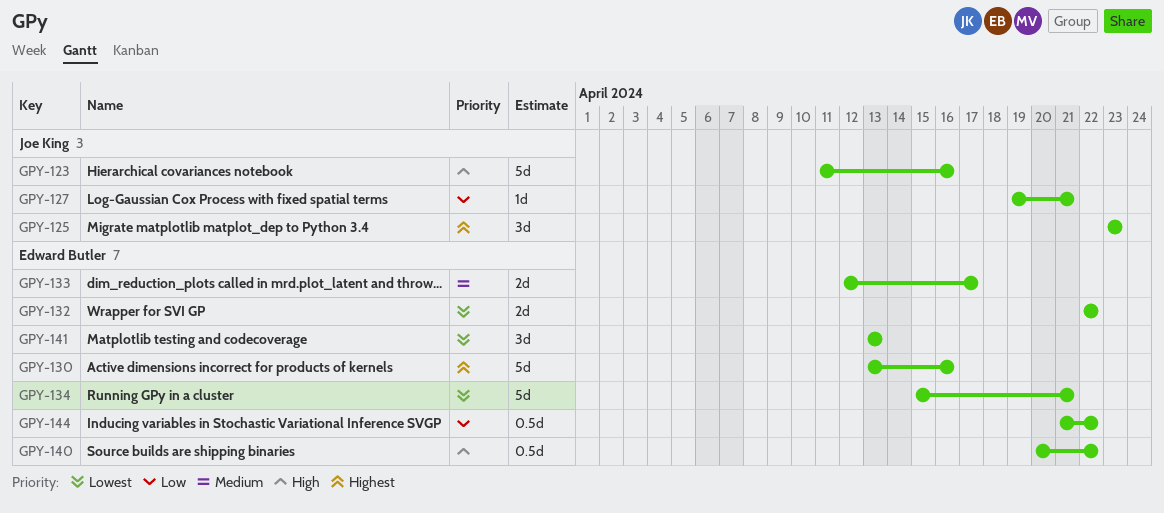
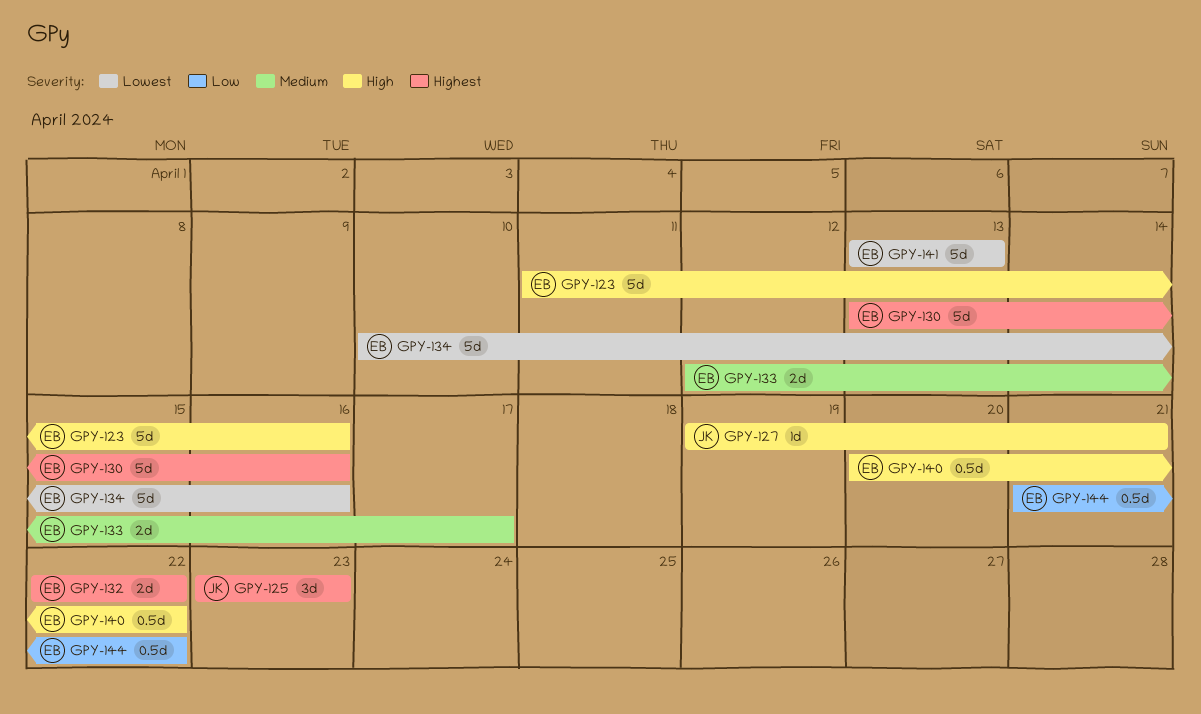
GPY-123, owner: Joe King -> Edward Butler
GPY-127, priority: Low -> High
GPY-132, priority: Lowest -> Highest
GPY-134, start: Apr 15 -> Apr 10
GPY-134, due: Apr 21 -> Apr 16
GPY-141, estimate: 3d -> 5d

